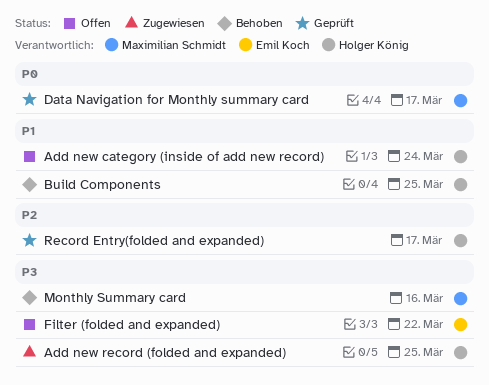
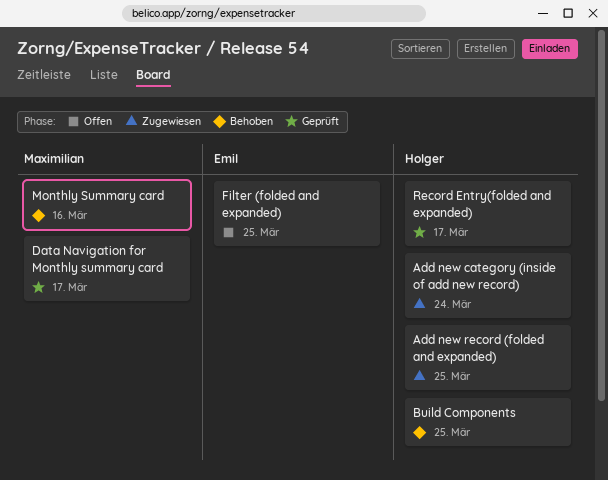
Add new category (inside of add new record), status: Offen -> Zugewiesen
Filter (folded and expanded), due: Mar 22 -> Mar 25

